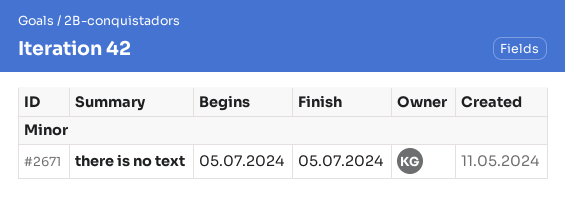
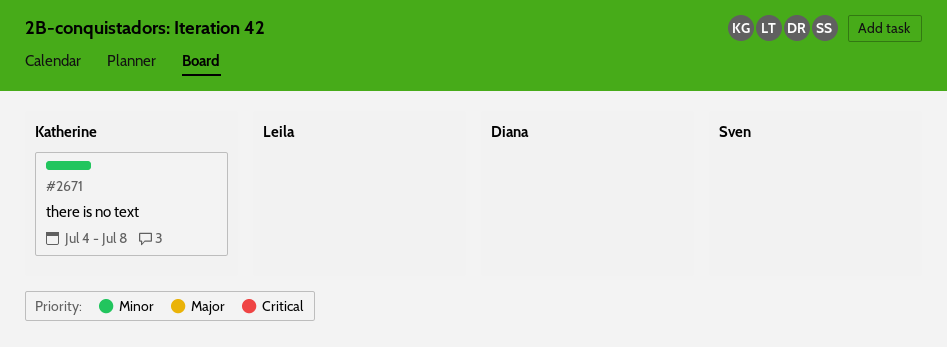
#2671, start: Jul 5 -> Jul 4
#2671, due: Jul 5 -> Jul 8

